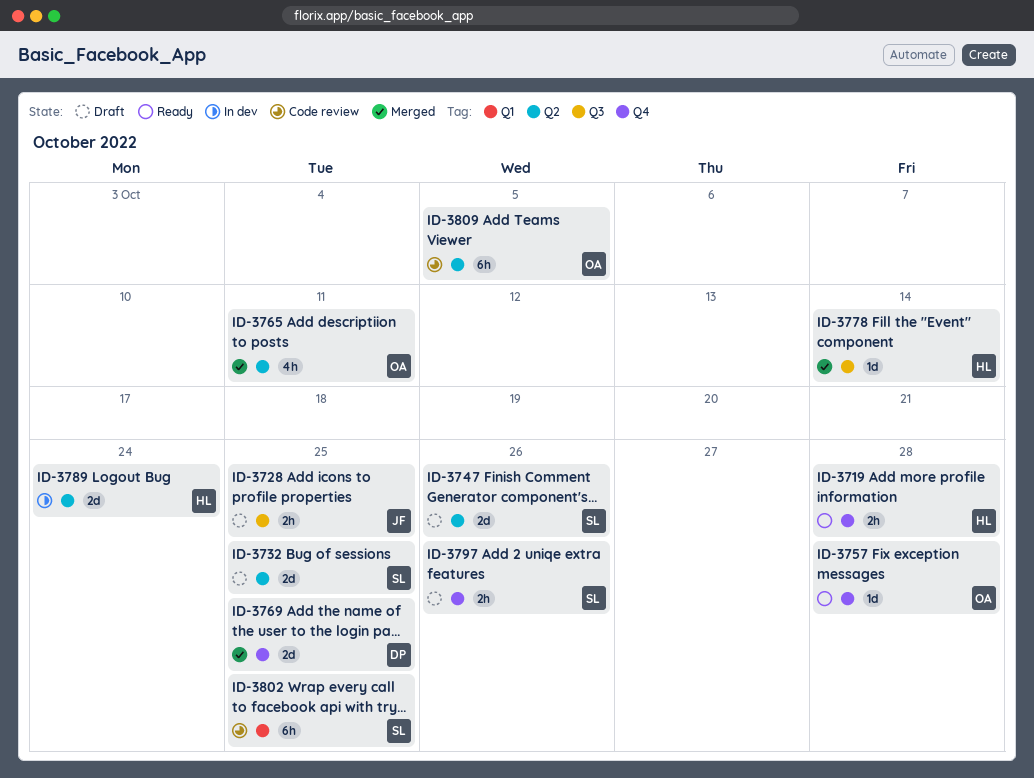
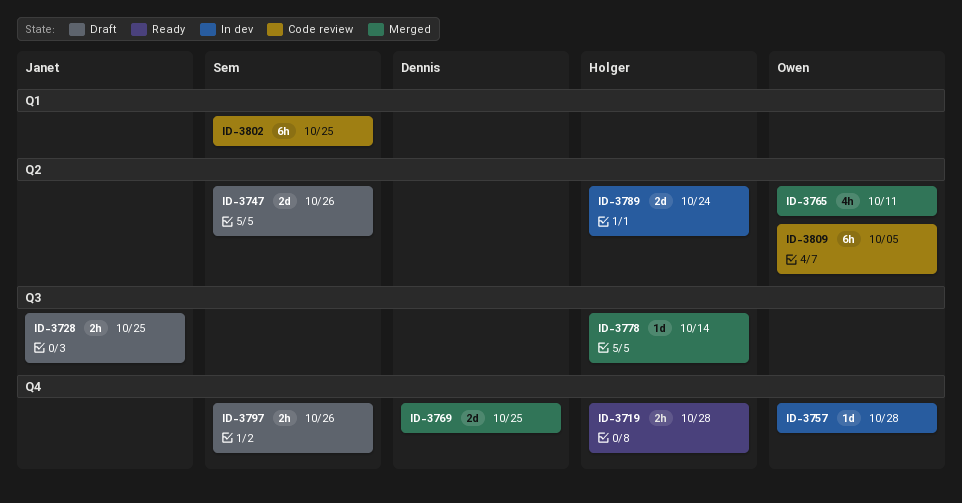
ID-3732: present -> none
ID-3757, status: Ready -> In dev

